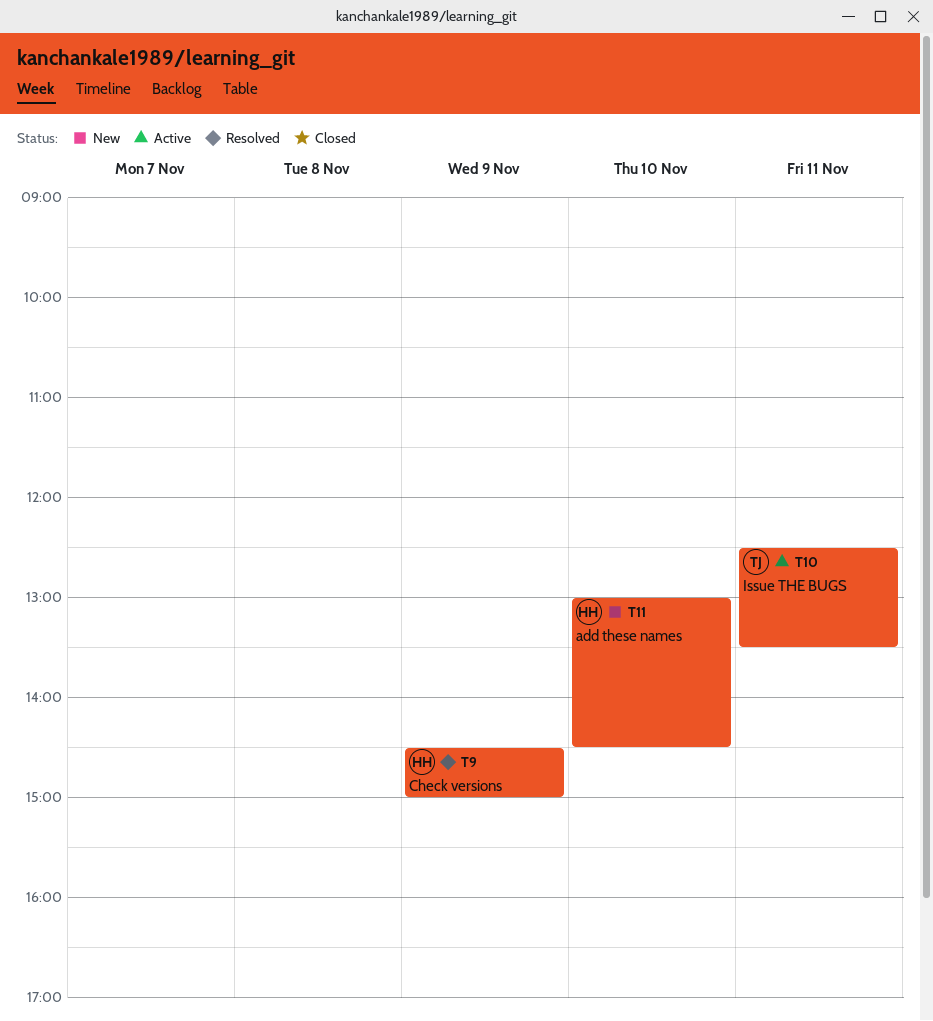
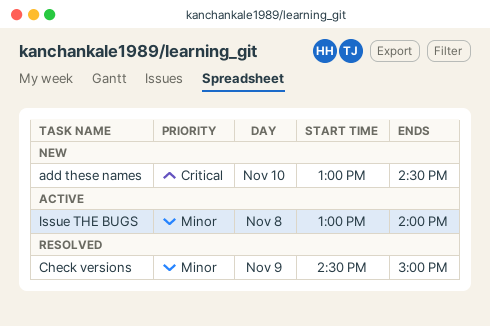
Issue THE BUGS, day: Nov 11 -> Nov 8
Issue THE BUGS, begins: 12:30 -> 13:00
Issue THE BUGS, ends: 13:30 -> 14:00

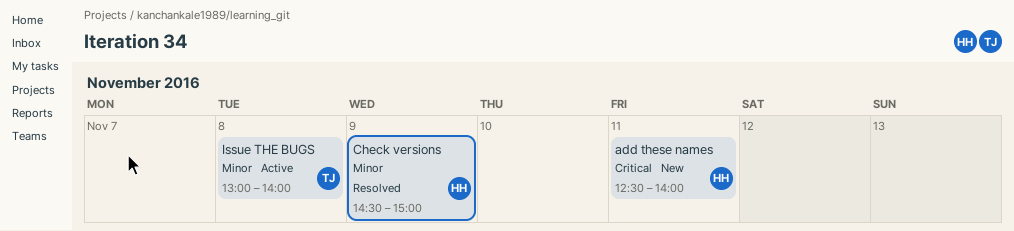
add these names, day: Nov 10 -> Nov 11
add these names, begins: 13:00 -> 12:30
add these names, ends: 14:30 -> 14:00

